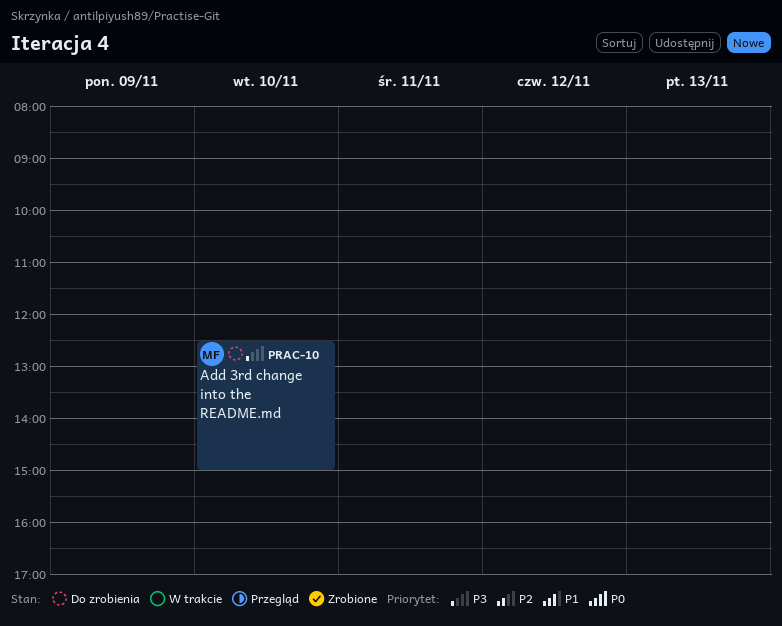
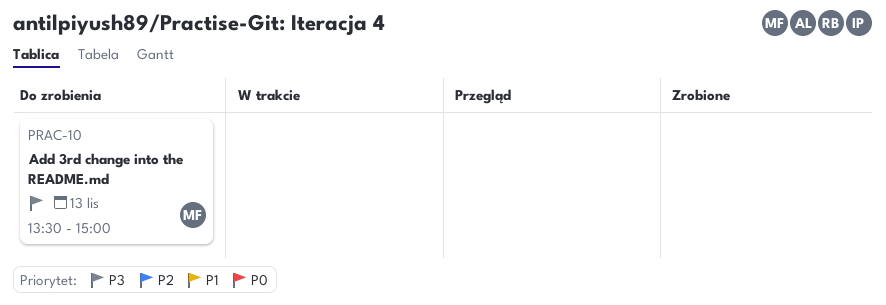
PRAC-10, day: Nov 10 -> Nov 13
PRAC-10, begins: 12:30 -> 13:30

